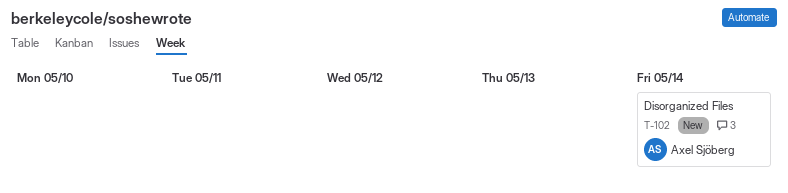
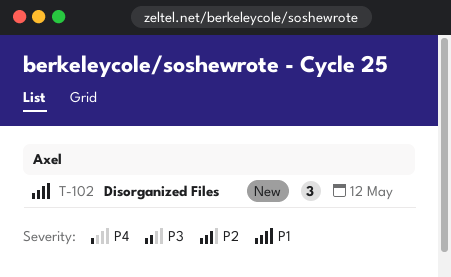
T-102, due: May 14 -> May 12

